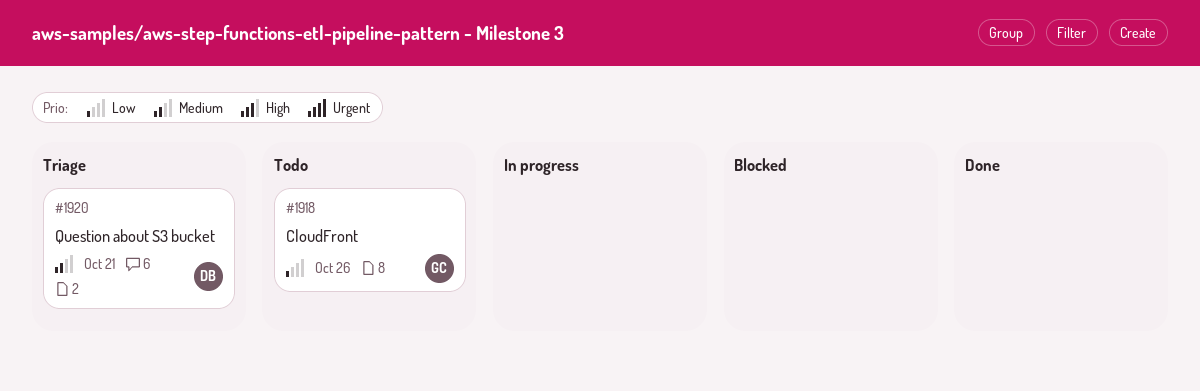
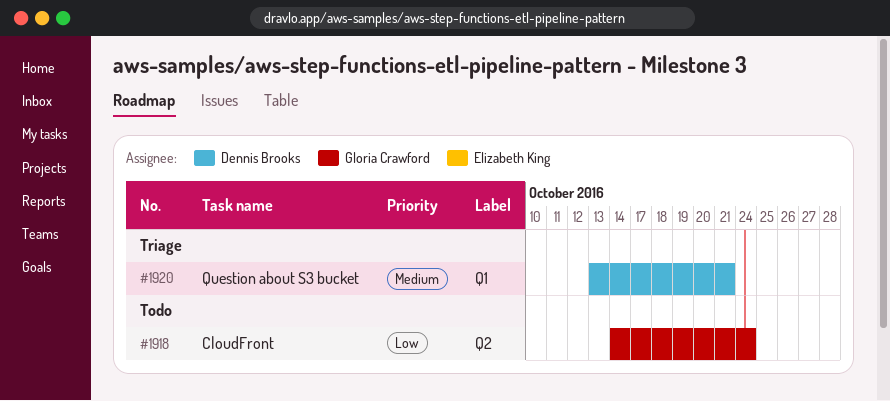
#1918, due: Oct 26 -> Oct 24

